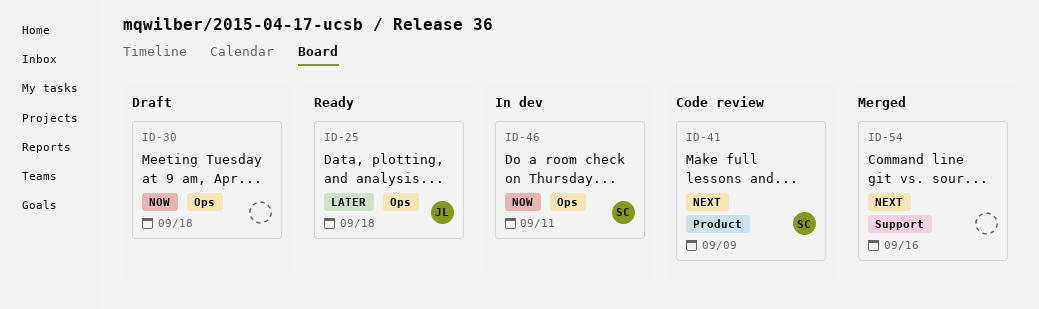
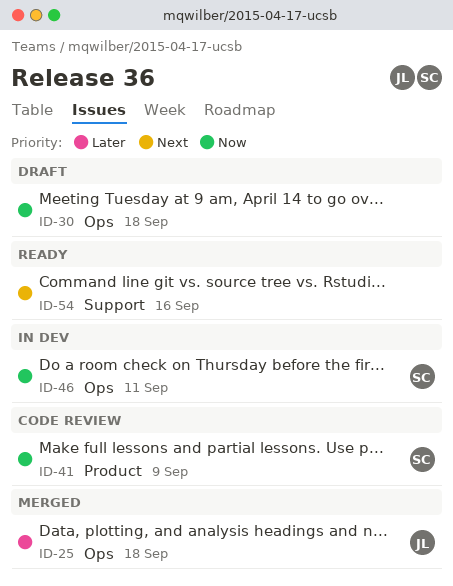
ID-25, status: Ready -> Merged
ID-41, priority: Next -> Now
ID-54, status: Merged -> Ready

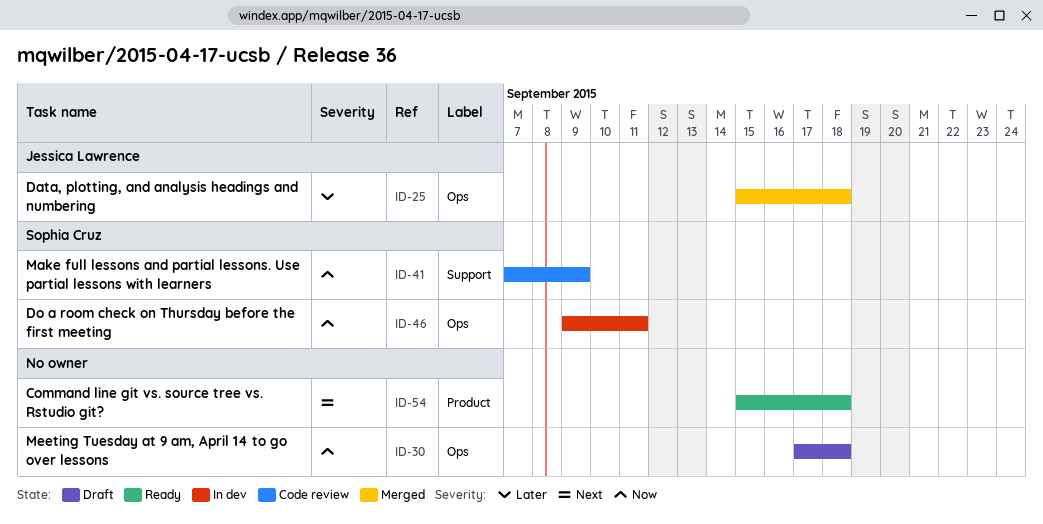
ID-41, label: Product -> Support
ID-54, label: Support -> Product
ID-54, due: Sep 16 -> Sep 18

